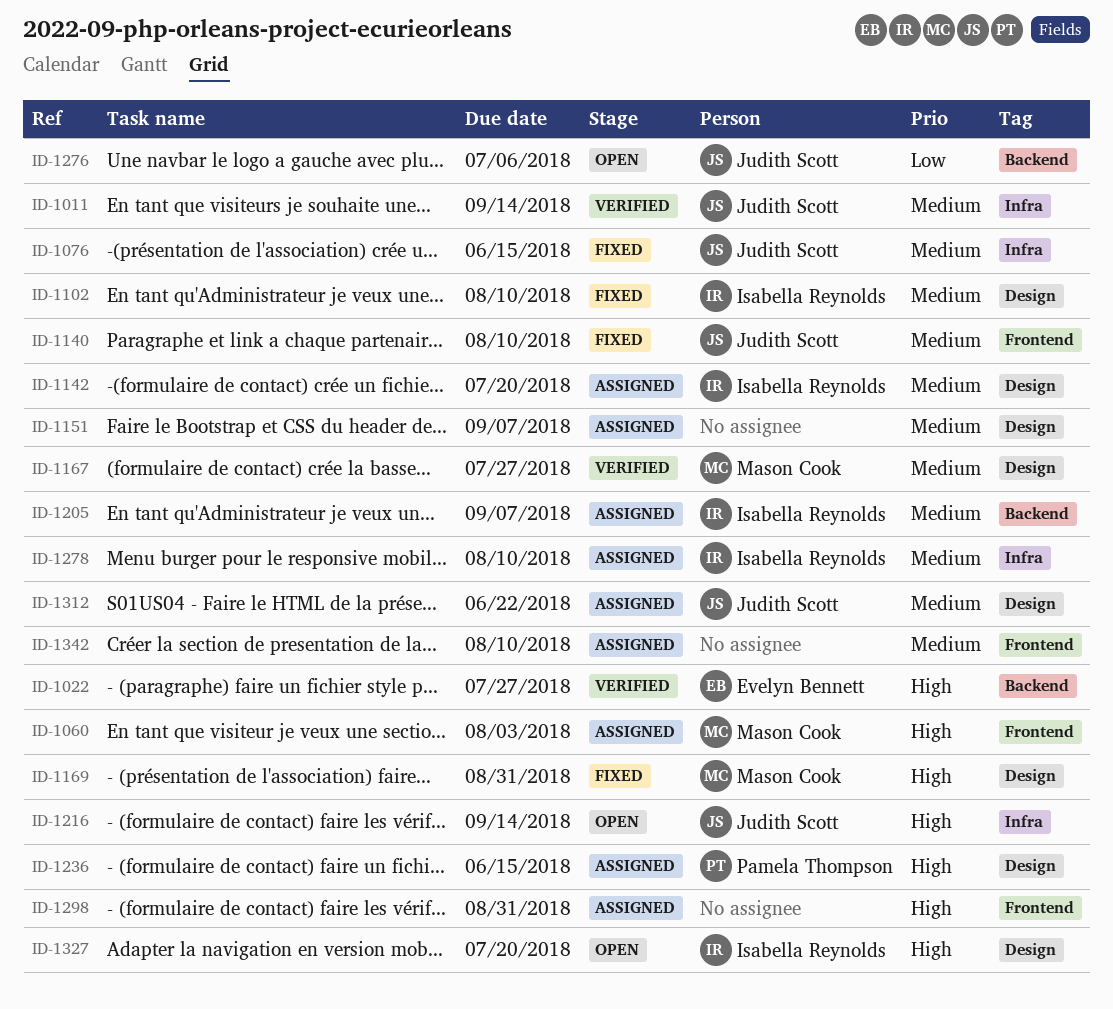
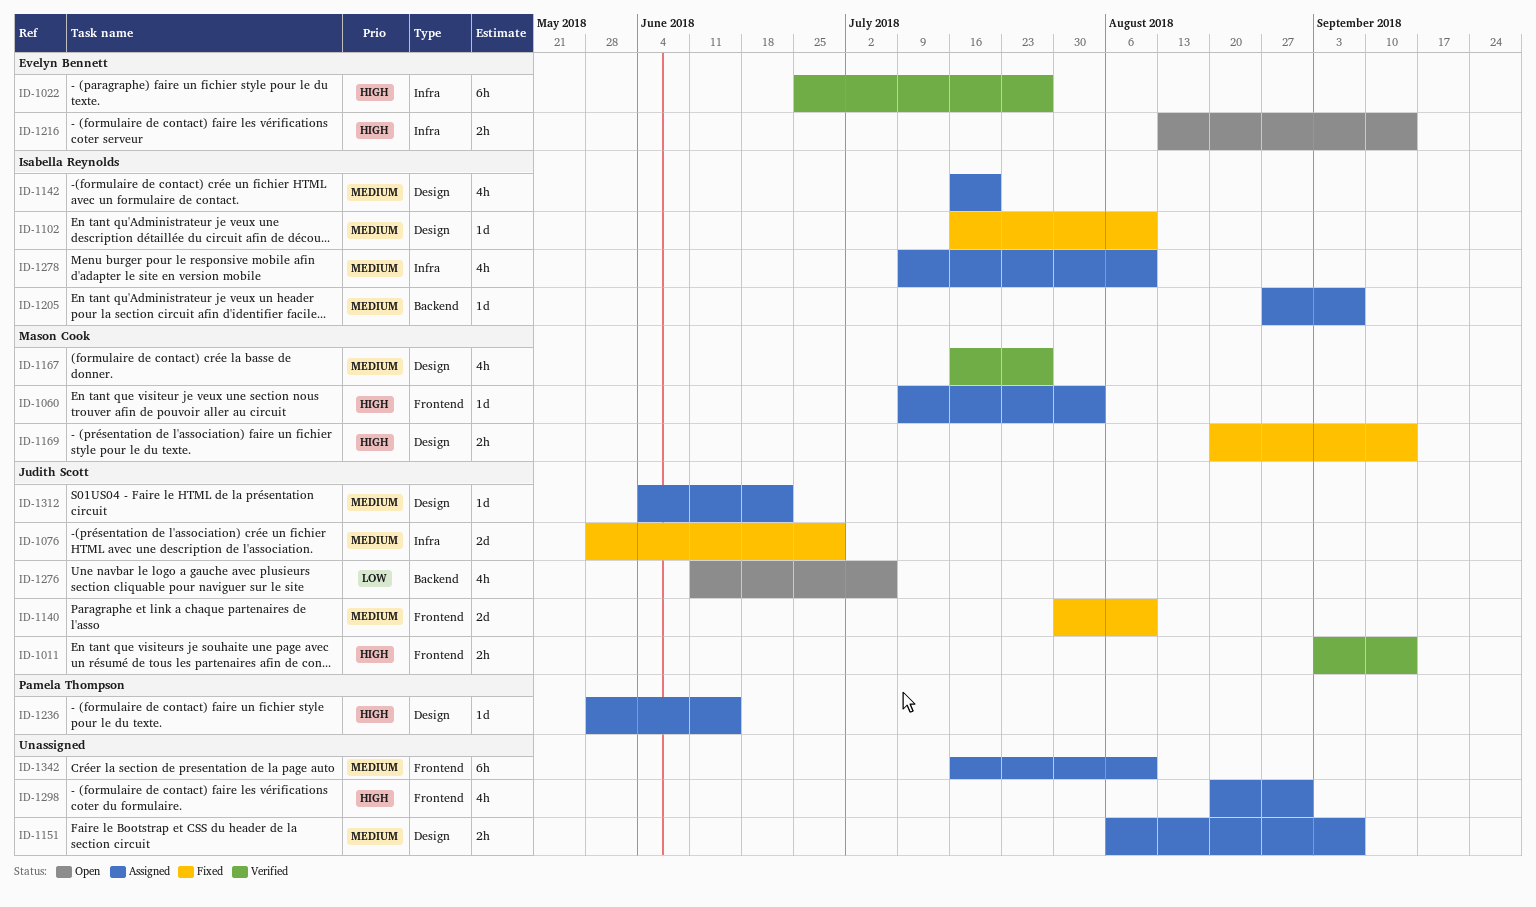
ID-1011, priority: Medium -> High
ID-1011, label: Infra -> Frontend
ID-1022, label: Backend -> Infra
ID-1076, due: Jun 15 -> Jun 29
ID-1169, due: Aug 31 -> Sep 14
ID-1216, owner: Judith Scott -> Evelyn Bennett
ID-1327: present -> none

